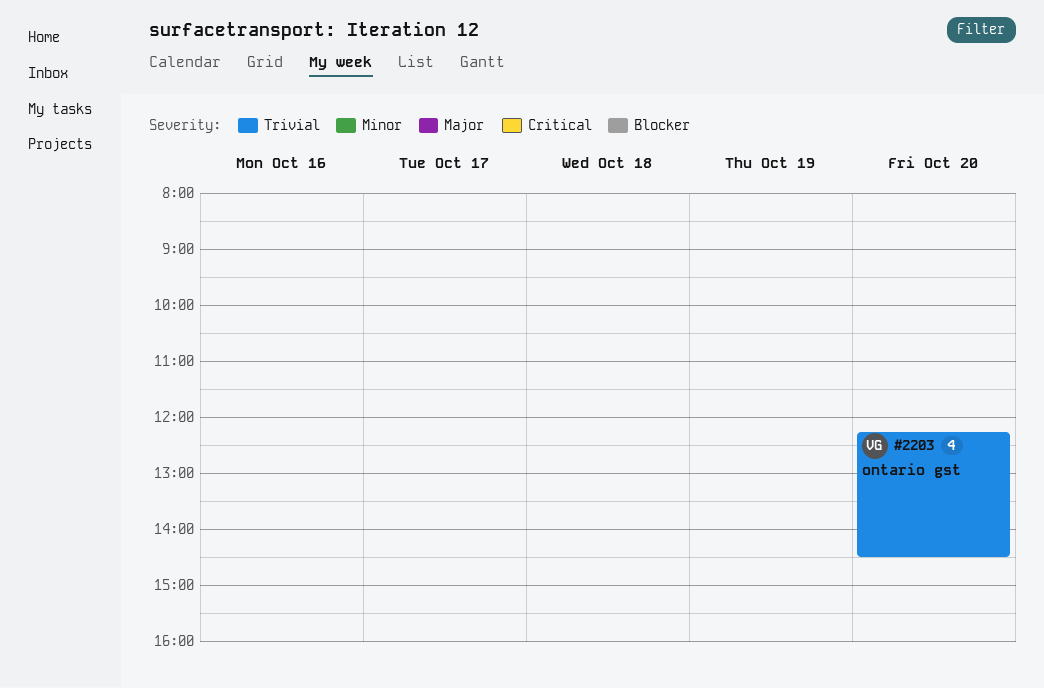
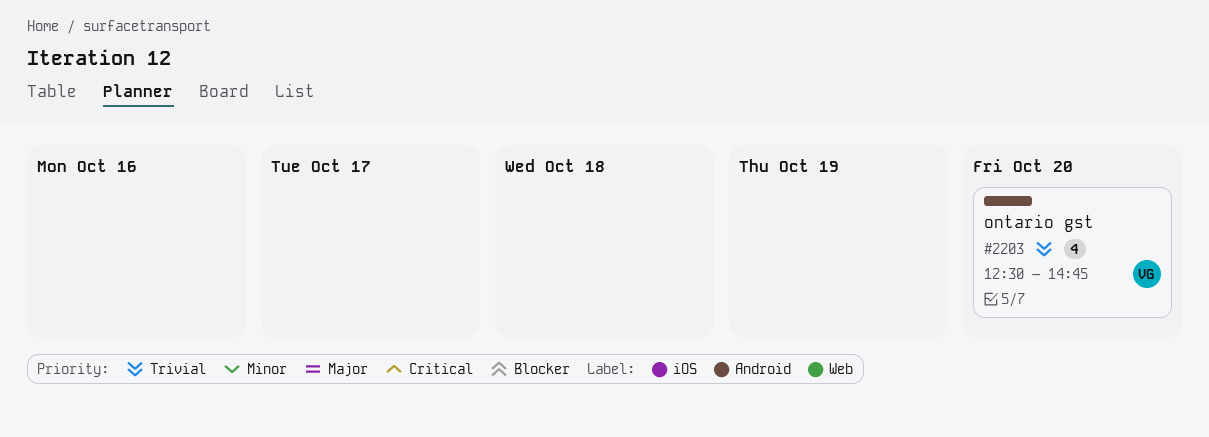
#2203, begins: 12:15 -> 12:30
#2203, ends: 14:30 -> 14:45

